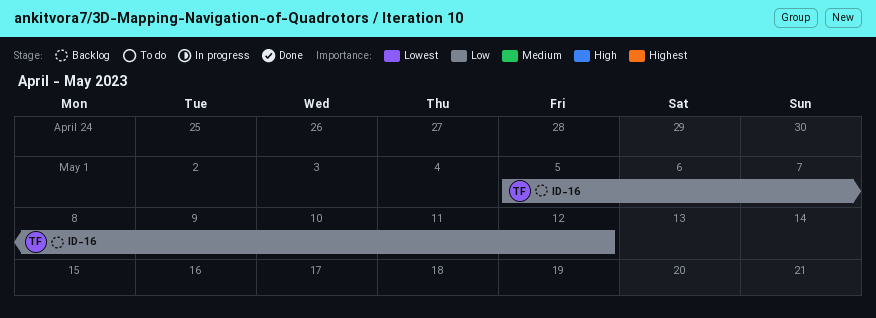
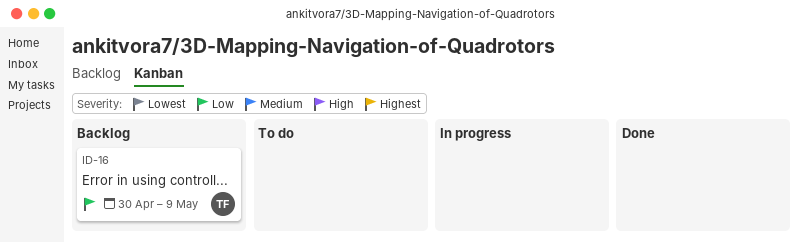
ID-16, start: May 5 -> Apr 30
ID-16, due: May 12 -> May 9

